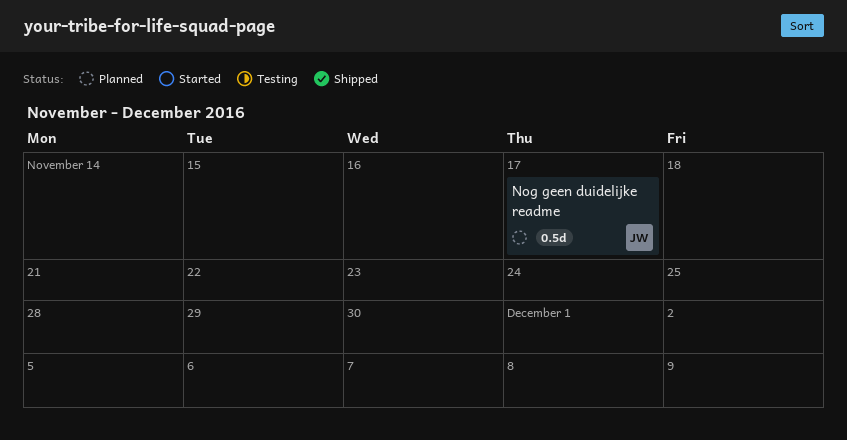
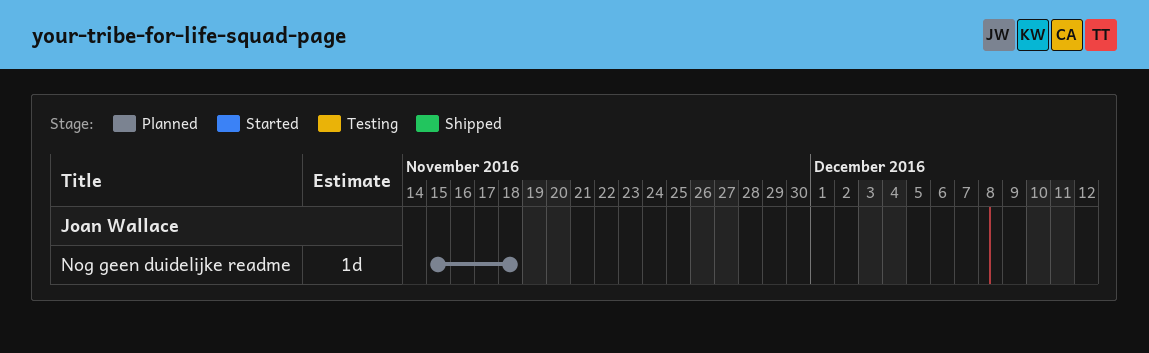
Nog geen duidelijke readme, estimate: 0.5d -> 1d
Nog geen duidelijke readme, due: Nov 17 -> Nov 18

